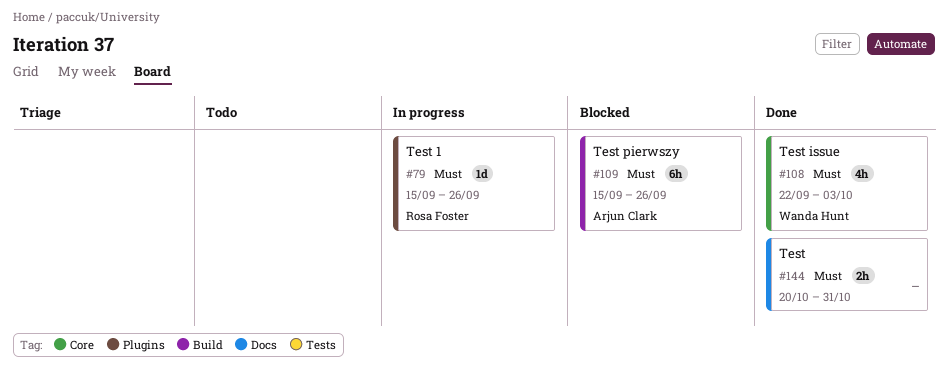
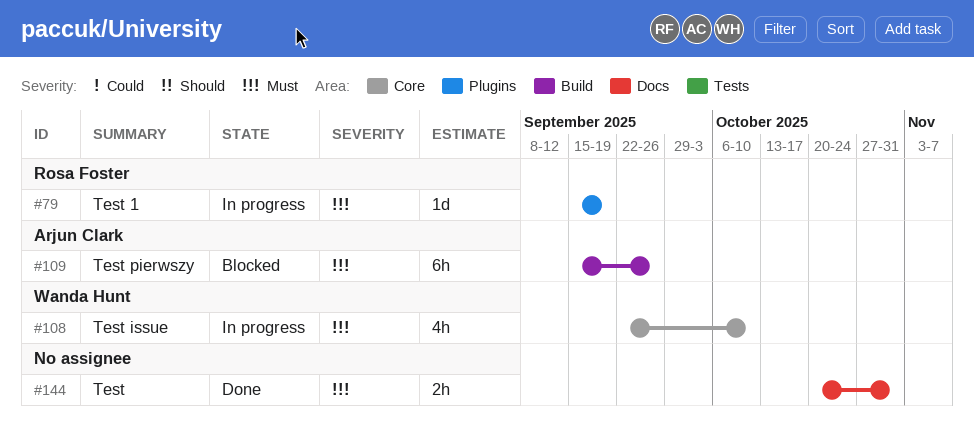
#79, due: Sep 26 -> Sep 19
#108, status: Done -> In progress
#108, due: Oct 3 -> Oct 10

